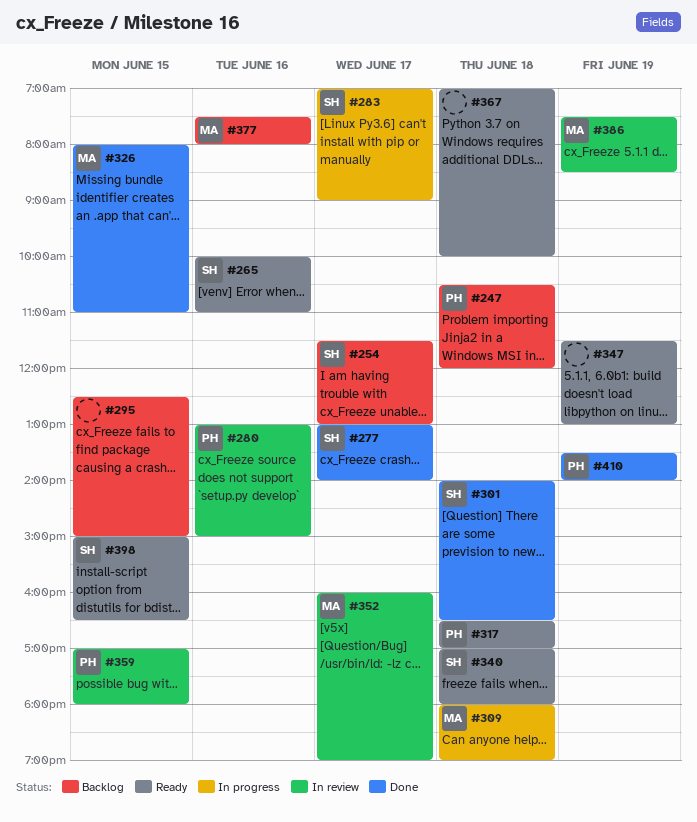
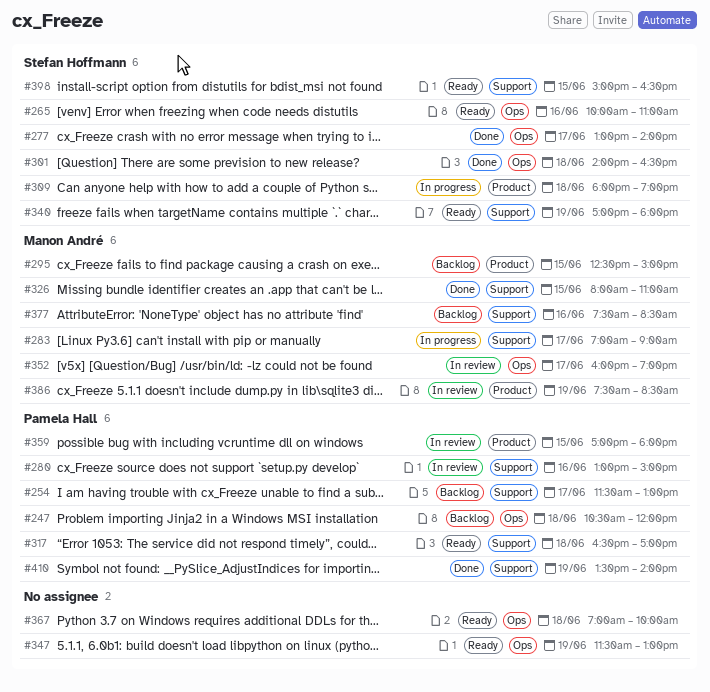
#254, owner: Stefan Hoffmann -> Pamela Hall
#283, owner: Stefan Hoffmann -> Manon André
#295, owner: none -> Manon André
#309, owner: Manon André -> Stefan Hoffmann
#340, day: Jun 18 -> Jun 19
#377, ends: 08:00 -> 08:30

